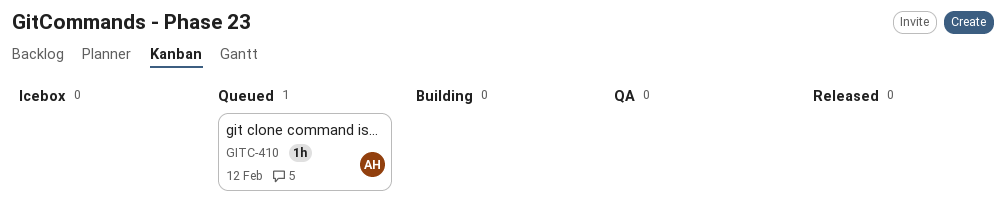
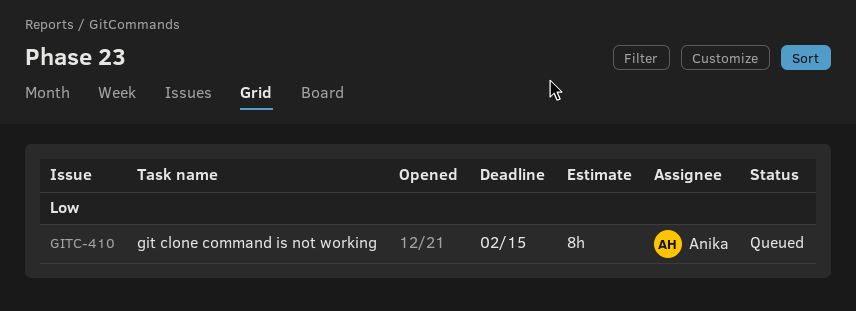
GITC-410, estimate: 1h -> 8h
GITC-410, due: Feb 12 -> Feb 15

